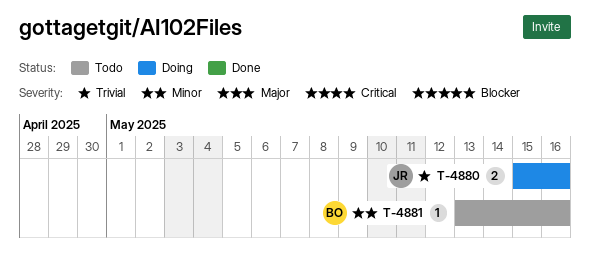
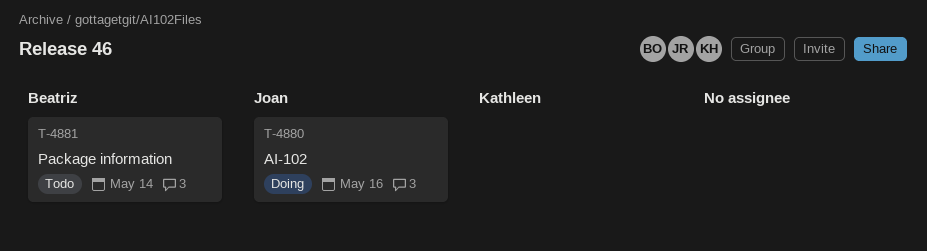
T-4881, due: May 16 -> May 14

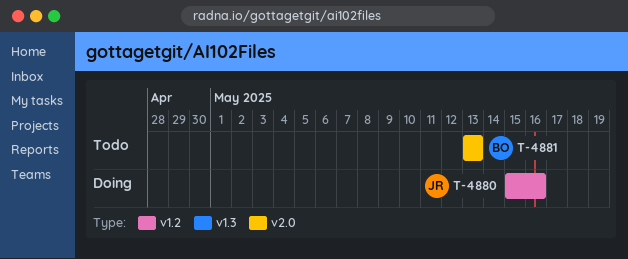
T-4881, due: May 14 -> May 13

